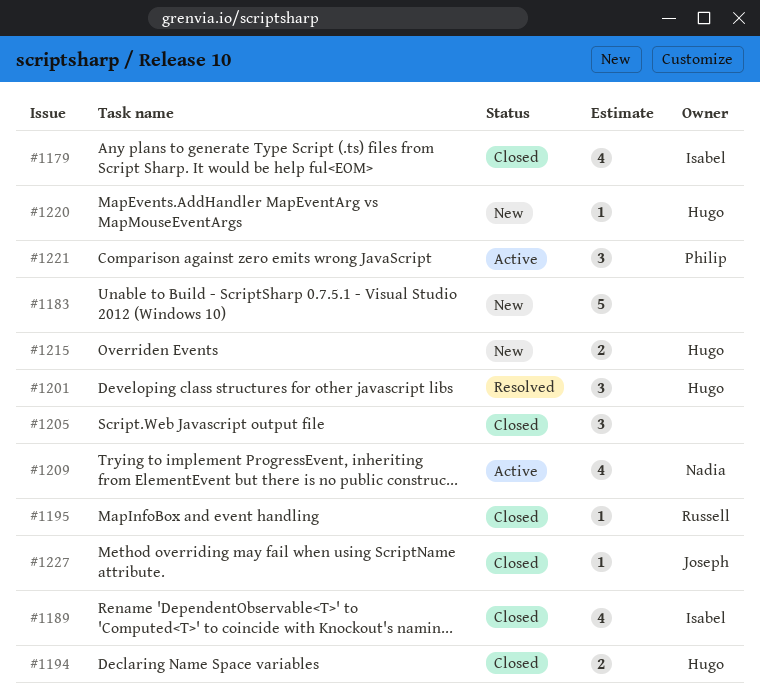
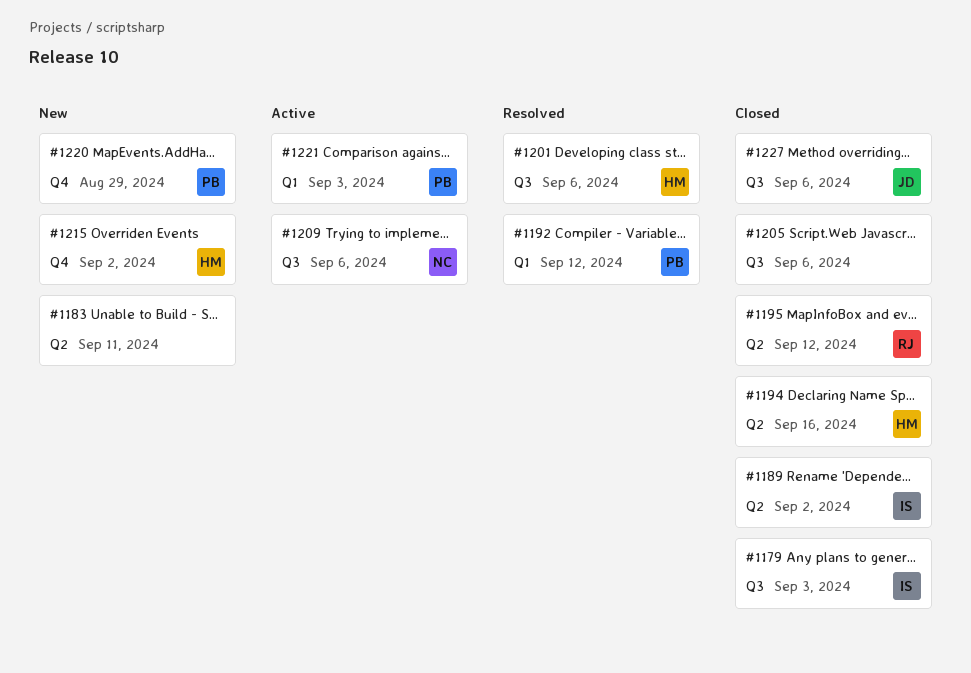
#1192: none -> present
#1220, owner: Hugo -> Philip

